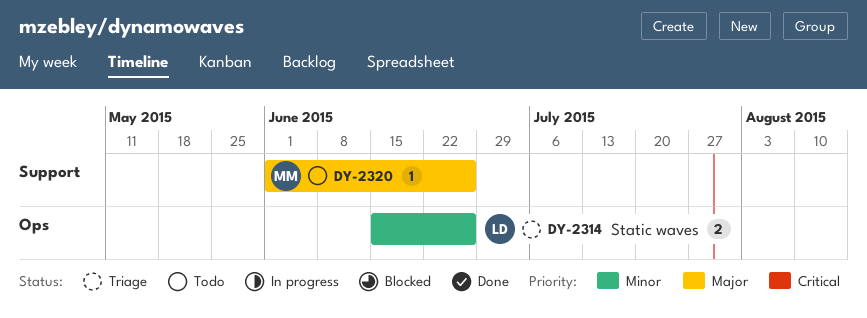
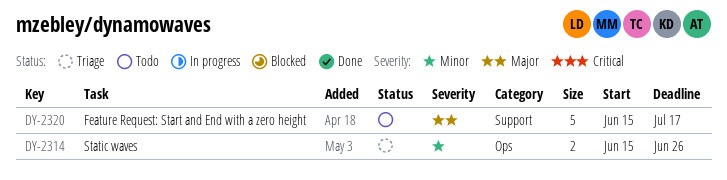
DY-2320, estimate: 1 -> 5
DY-2320, start: Jun 1 -> Jun 15
DY-2320, due: Jun 26 -> Jul 17

